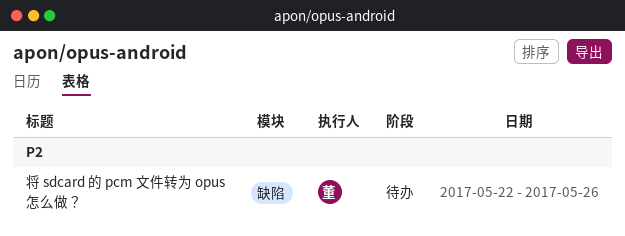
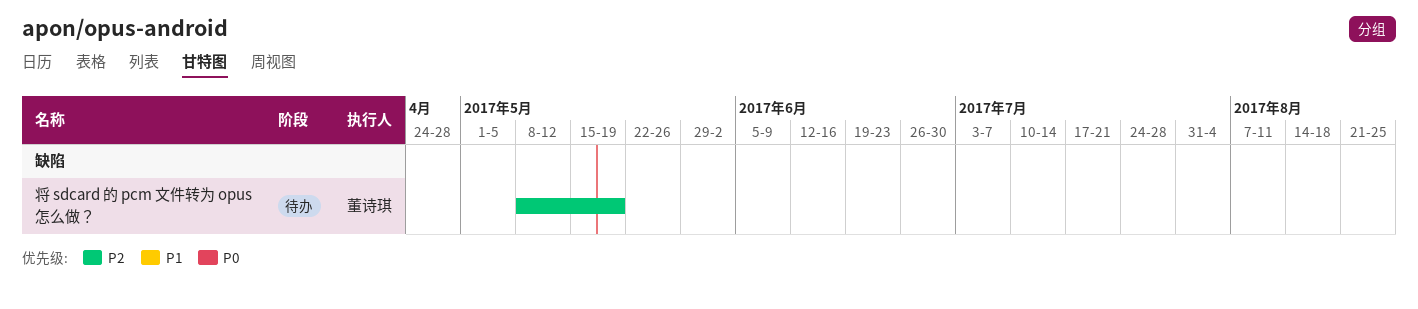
将 sdcard 的 pcm 文件转为 opus 怎么做？, start: May 22 -> May 8
将 sdcard 的 pcm 文件转为 opus 怎么做？, due: May 26 -> May 19

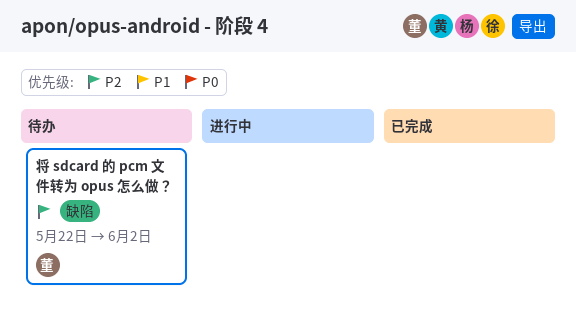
将 sdcard 的 pcm 文件转为 opus 怎么做？, start: May 8 -> May 22
将 sdcard 的 pcm 文件转为 opus 怎么做？, due: May 19 -> Jun 2

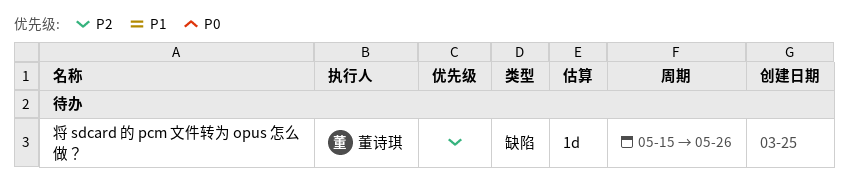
将 sdcard 的 pcm 文件转为 opus 怎么做？, start: May 22 -> May 15
将 sdcard 的 pcm 文件转为 opus 怎么做？, due: Jun 2 -> May 26

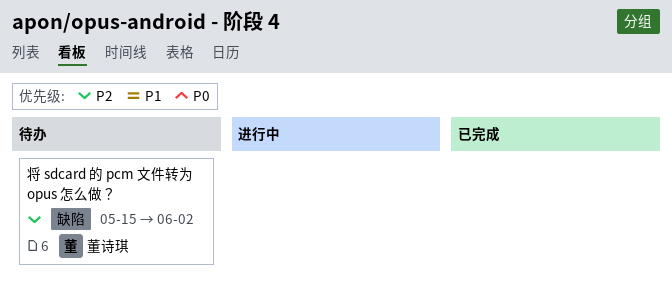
将 sdcard 的 pcm 文件转为 opus 怎么做？, due: May 26 -> Jun 2

